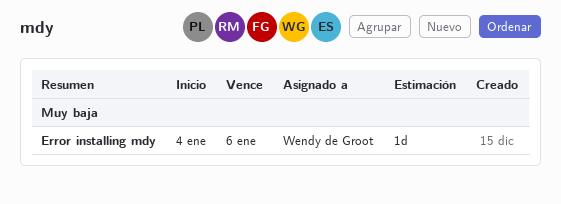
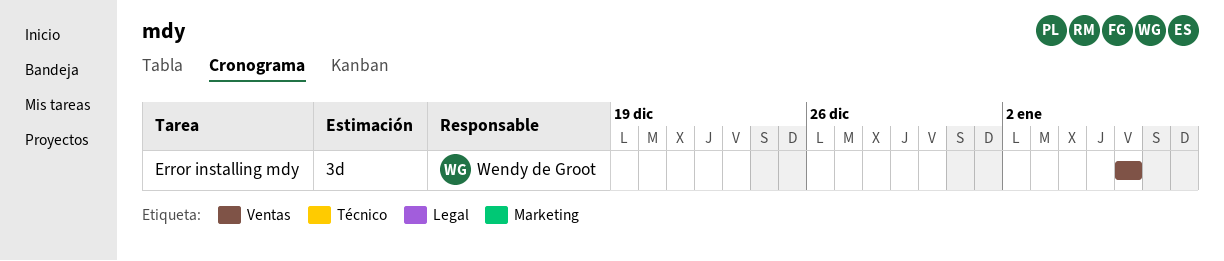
Error installing mdy, estimate: 1d -> 3d
Error installing mdy, start: Jan 4 -> Jan 6

